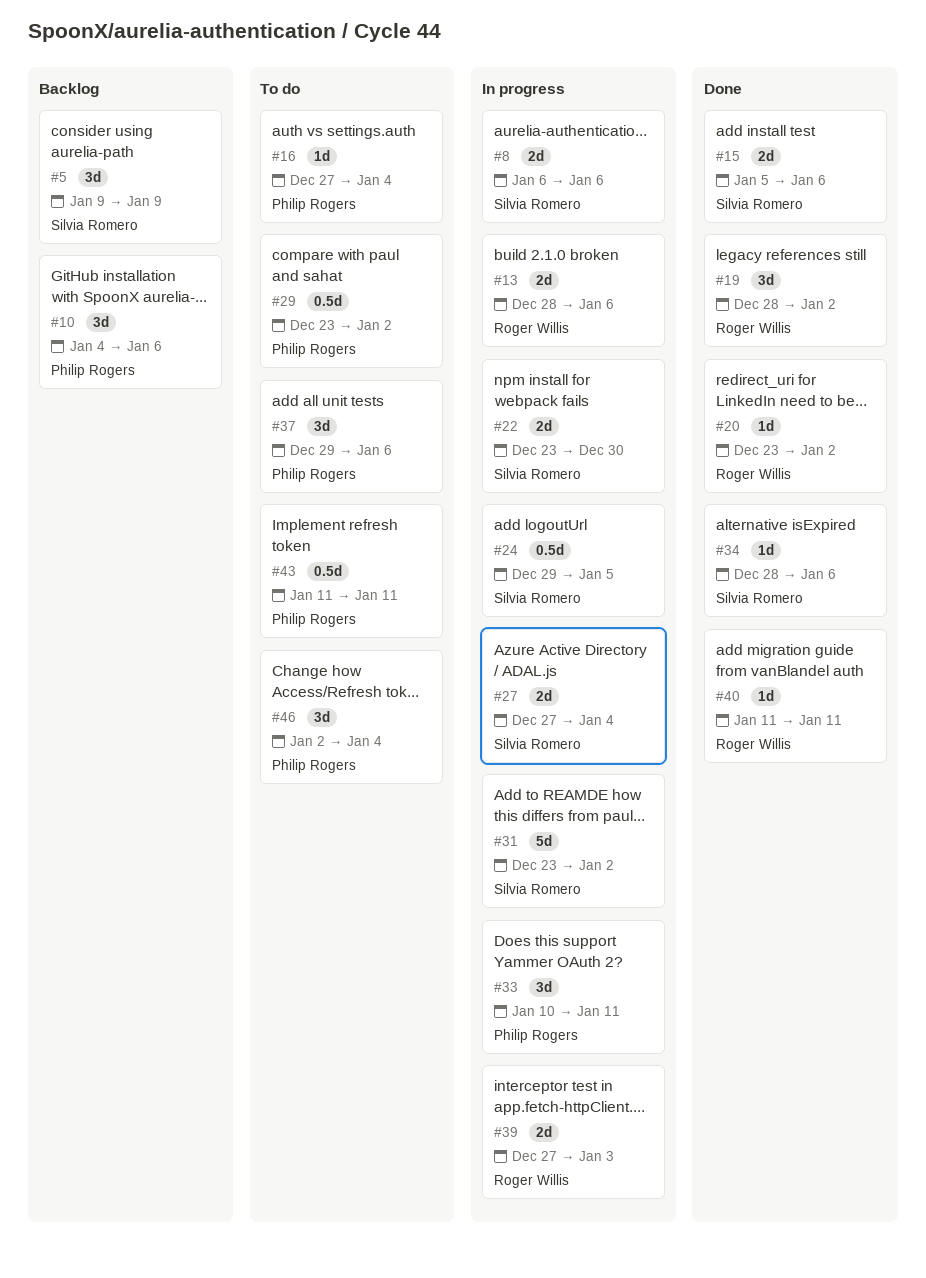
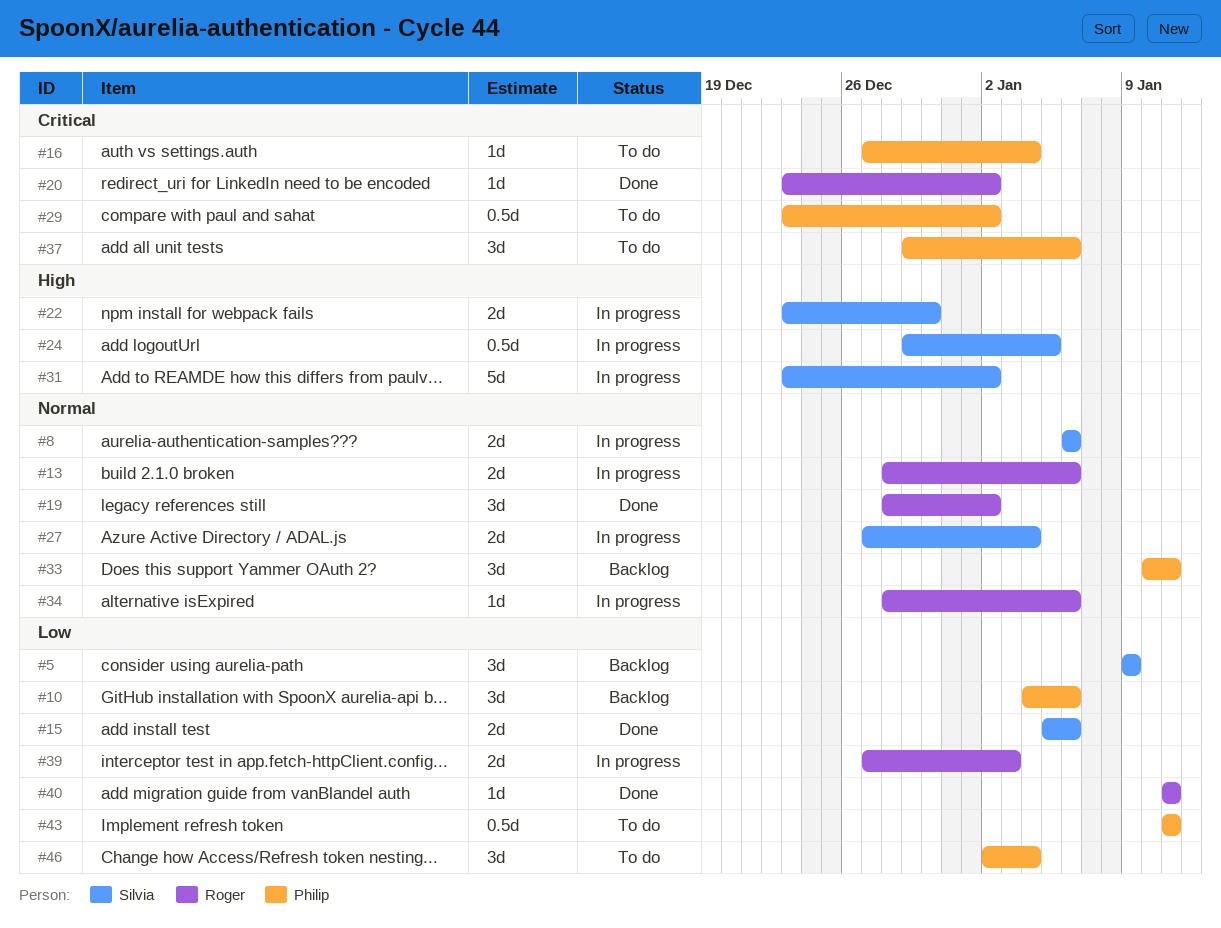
#33, status: In progress -> Backlog
#34, status: Done -> In progress
#34, owner: Silvia Romero -> Roger Willis

